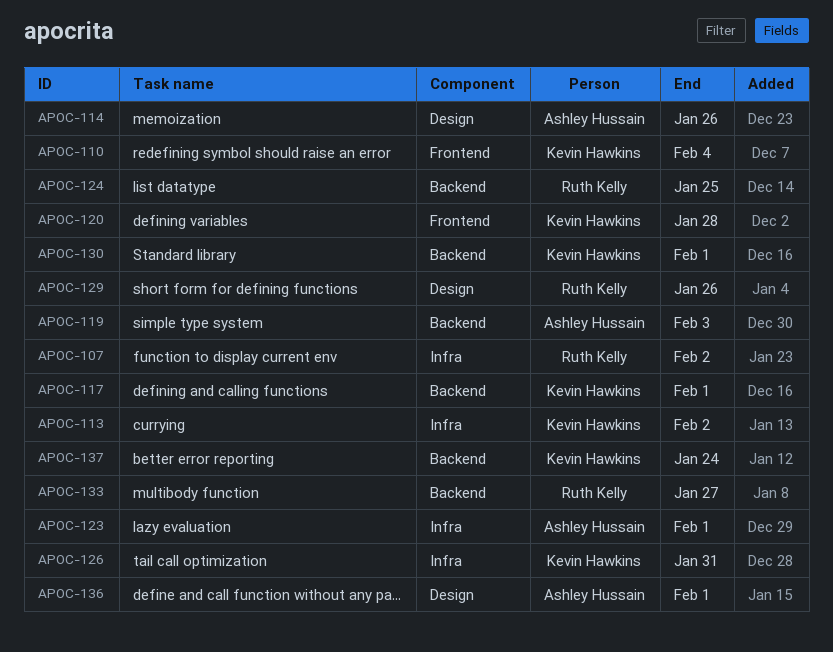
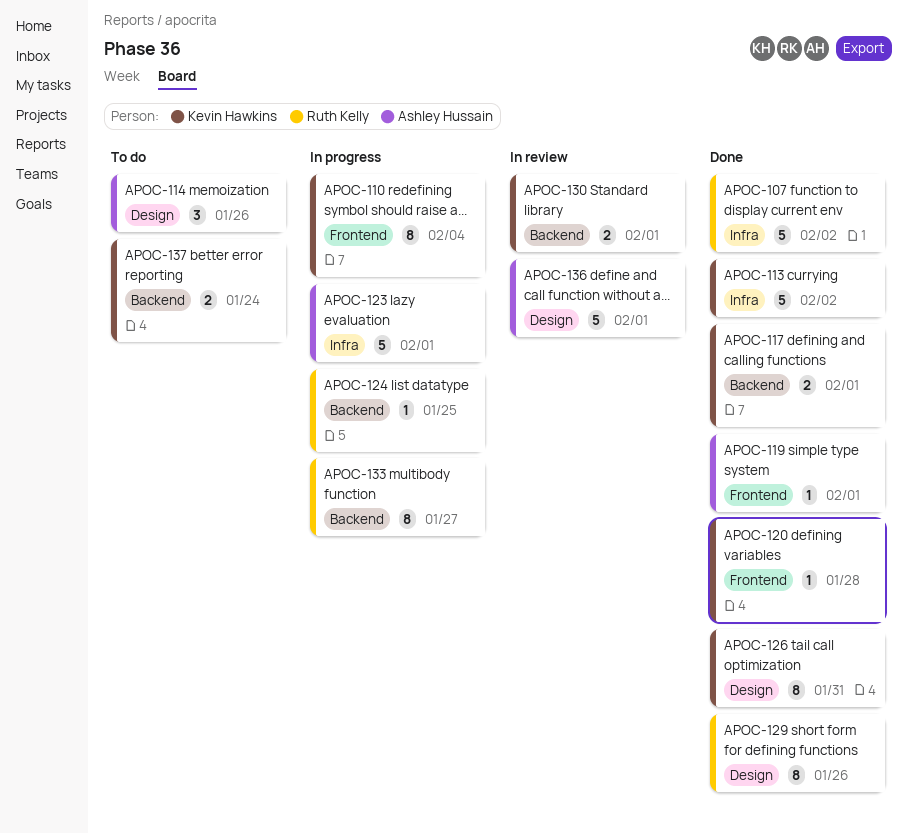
APOC-119, label: Backend -> Frontend
APOC-119, due: Feb 3 -> Feb 1
APOC-126, label: Infra -> Design

